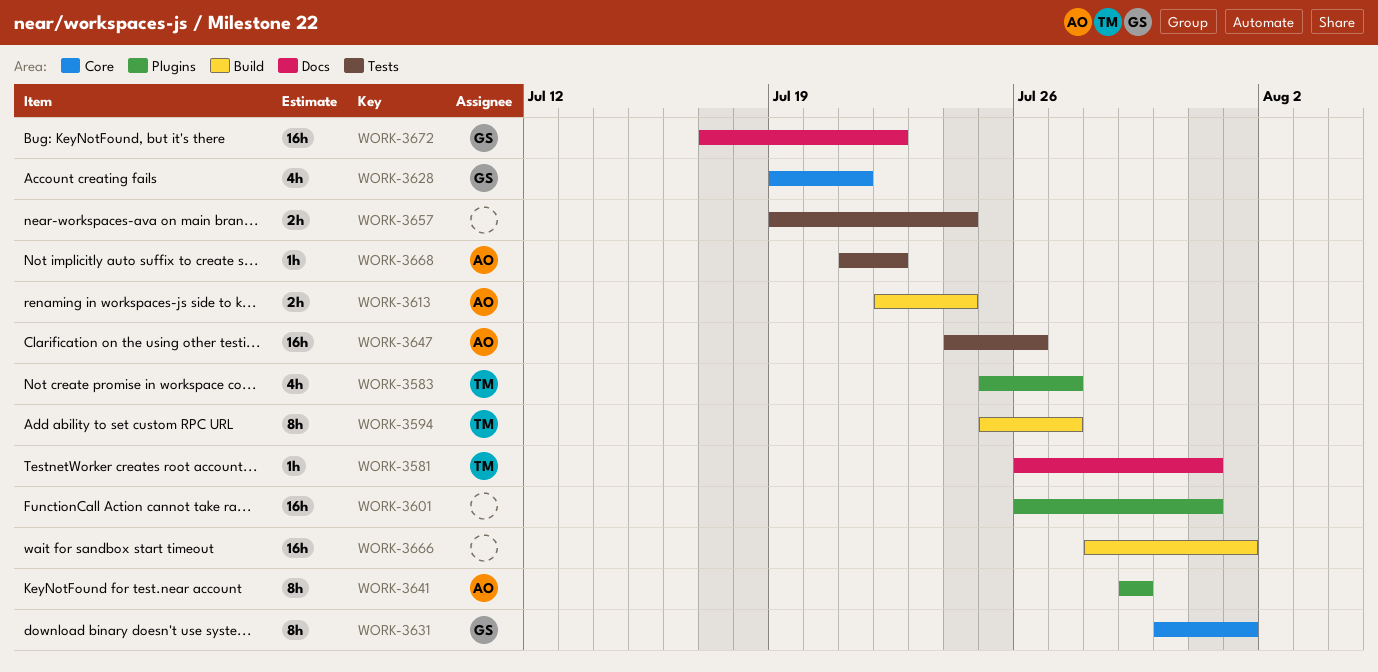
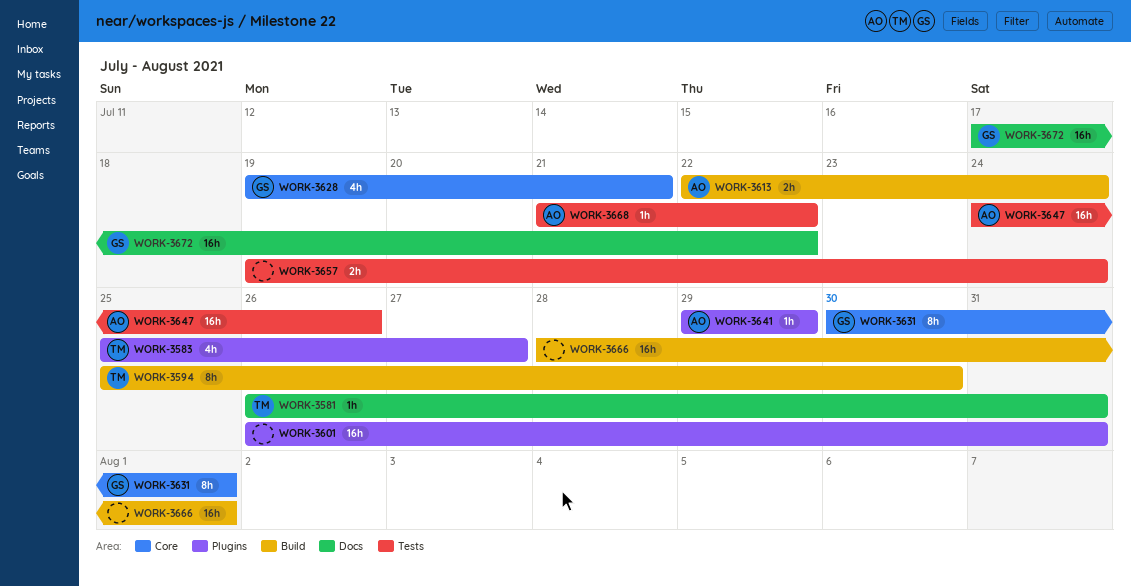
WORK-3594, due: Jul 27 -> Jul 30
WORK-3641, estimate: 8h -> 1h

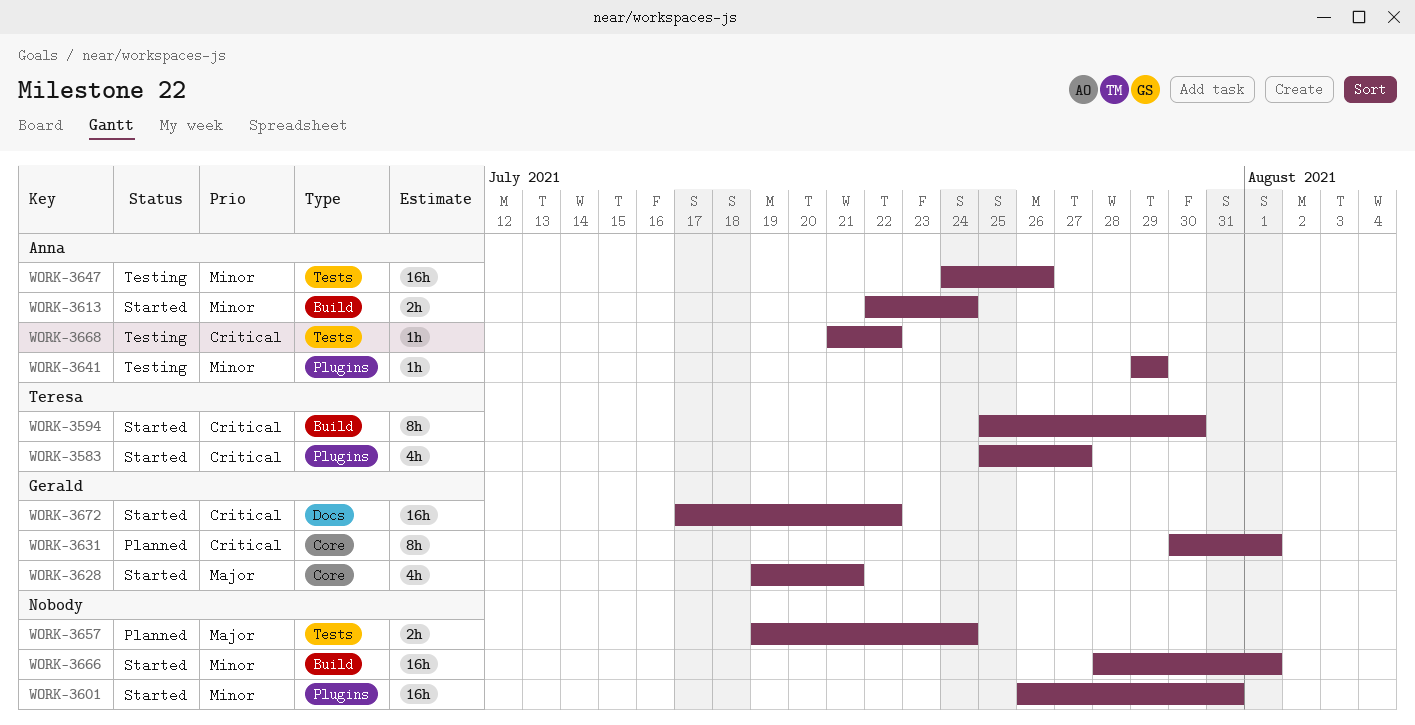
WORK-3581: present -> none

